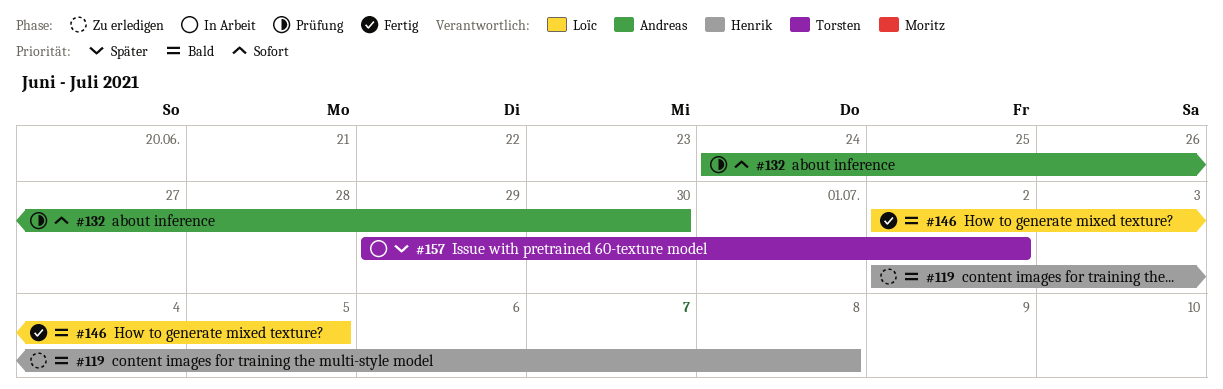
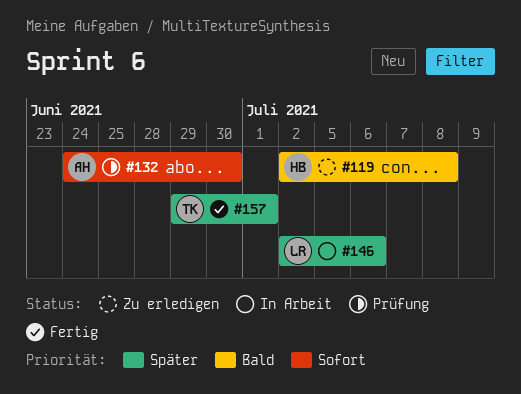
#146, status: Fertig -> In Arbeit
#146, priority: Bald -> Später
#146, due: Jul 5 -> Jul 6
#157, status: In Arbeit -> Fertig
#157, due: Jul 2 -> Jul 1

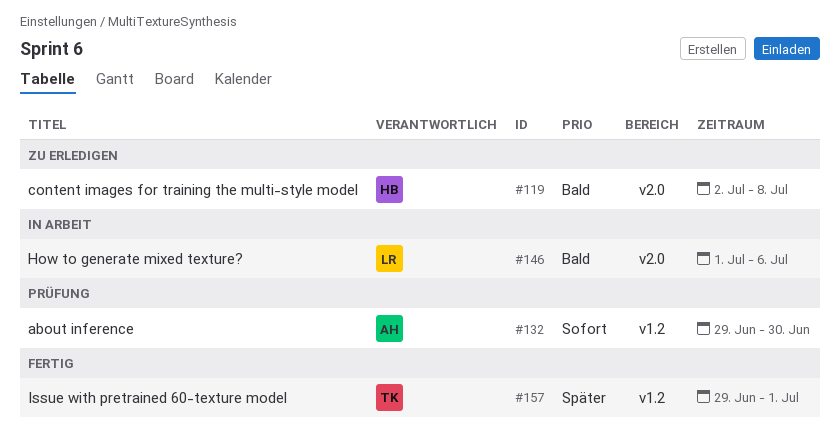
#132, start: Jun 24 -> Jun 29
#146, priority: Später -> Bald
#146, start: Jul 2 -> Jul 1

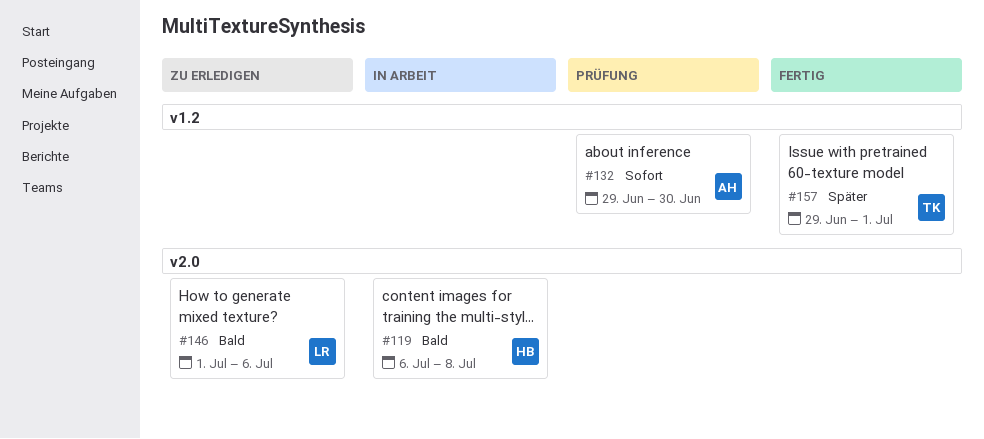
#119, status: Zu erledigen -> In Arbeit
#119, start: Jul 2 -> Jul 6
#146, status: In Arbeit -> Zu erledigen

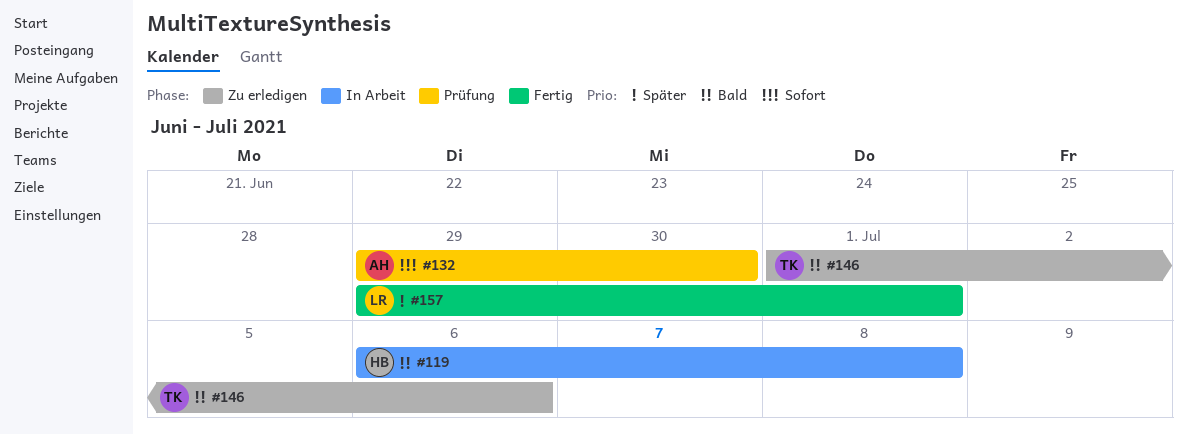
#146, owner: LR -> TK
#157, owner: TK -> LR

